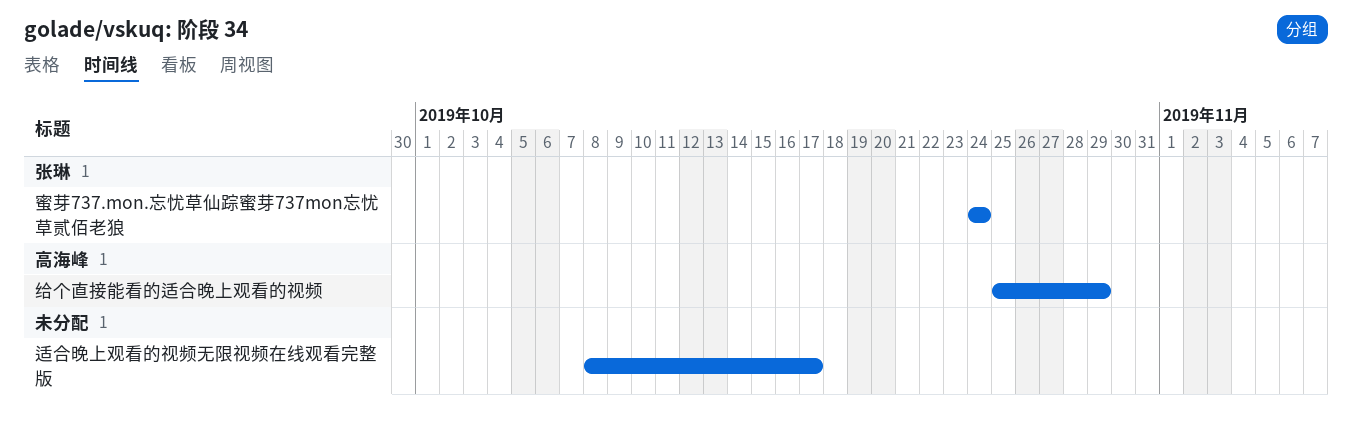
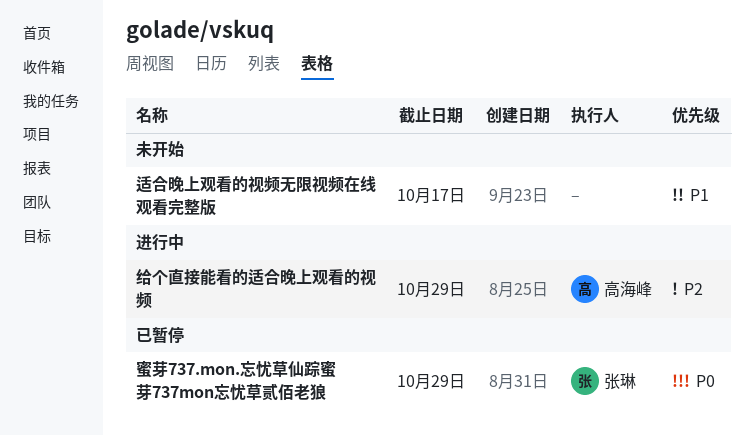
蜜芽737.mon.忘忧草仙踪蜜芽737mon忘忧草贰佰老狼, due: Oct 24 -> Oct 29

